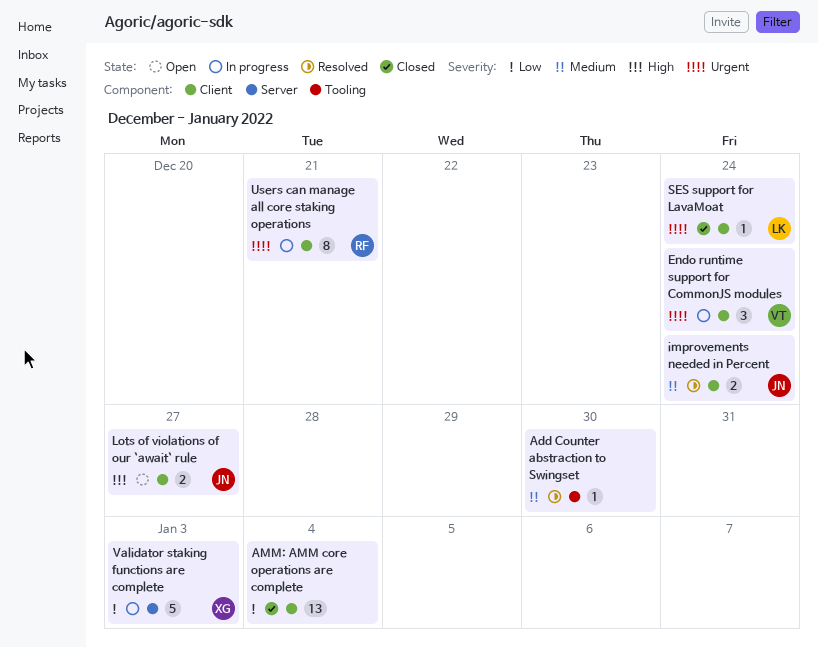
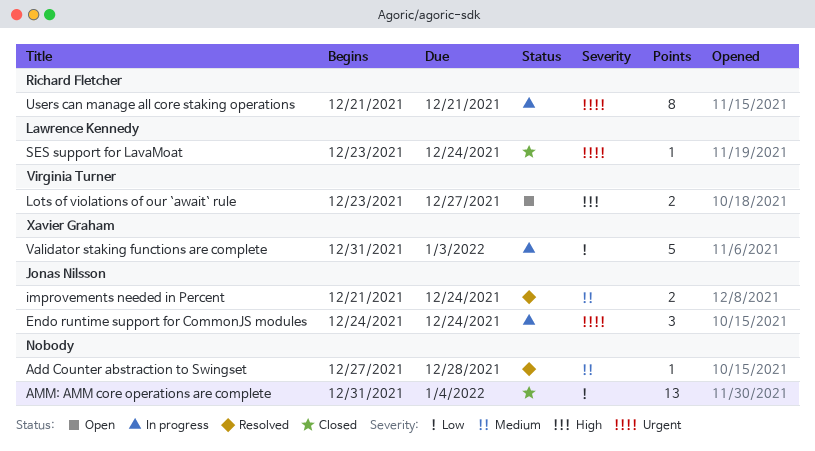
Add Counter abstraction to Swingset, due: Dec 30 -> Dec 28
Endo runtime support for CommonJS modules, owner: Virginia Turner -> Jonas Nilsson
Lots of violations of our `await` rule, owner: Jonas Nilsson -> Virginia Turner

